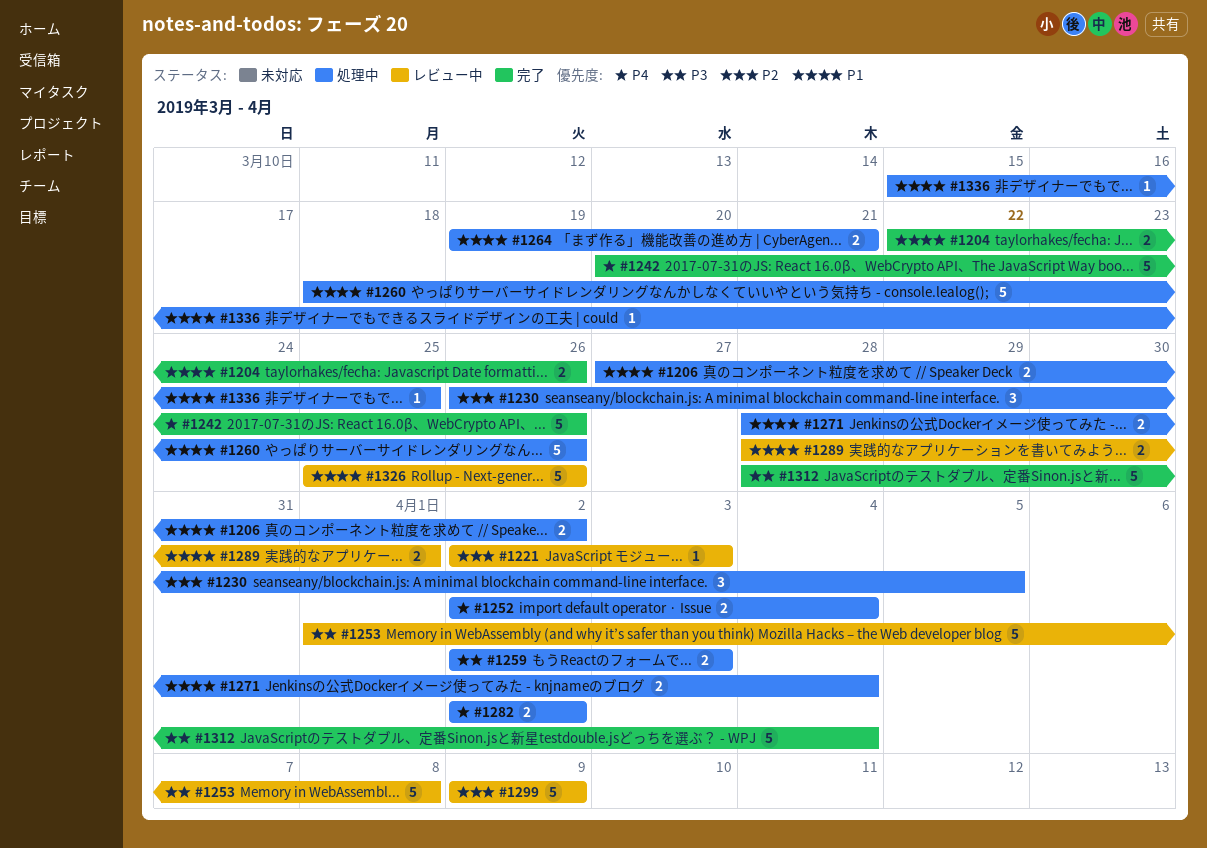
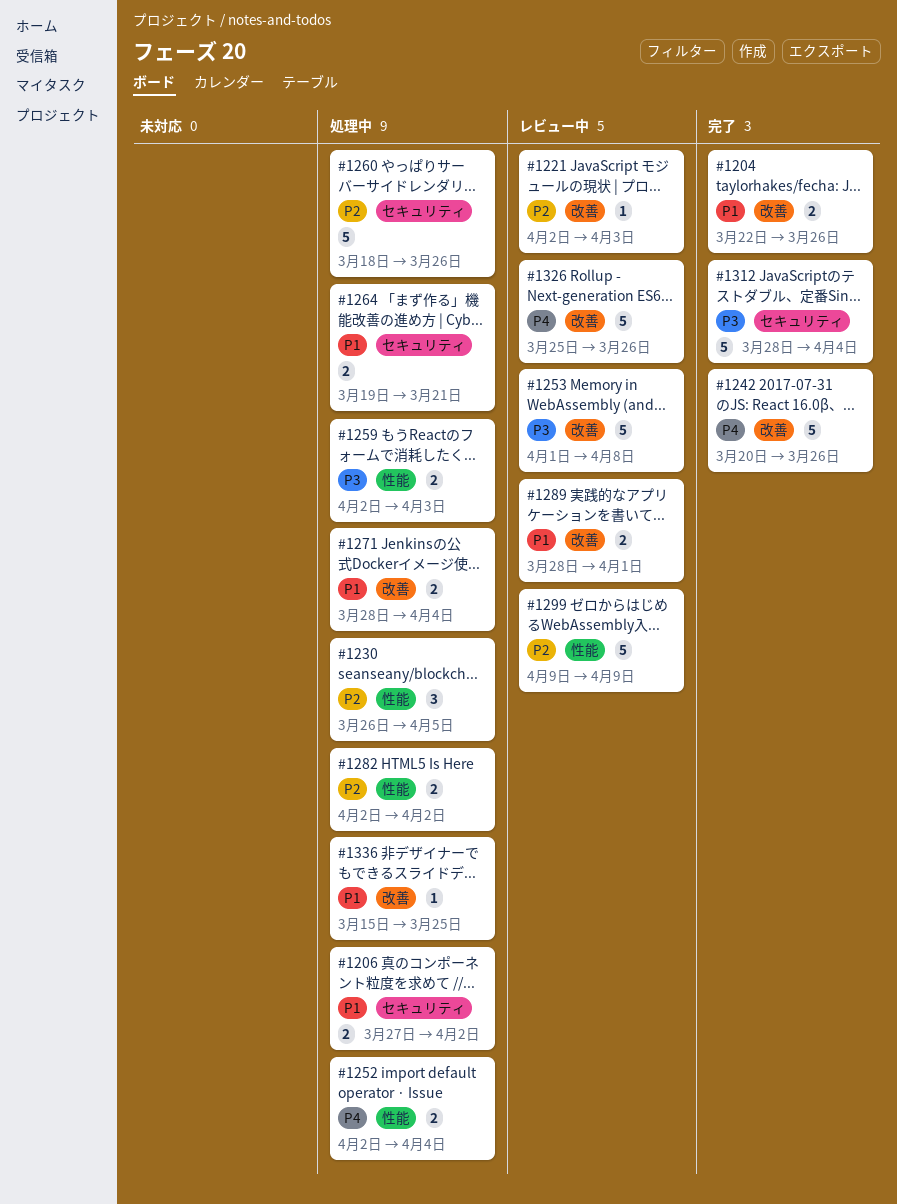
#1260, priority: P1 -> P2
#1282, priority: P4 -> P2
#1326, priority: P1 -> P4

